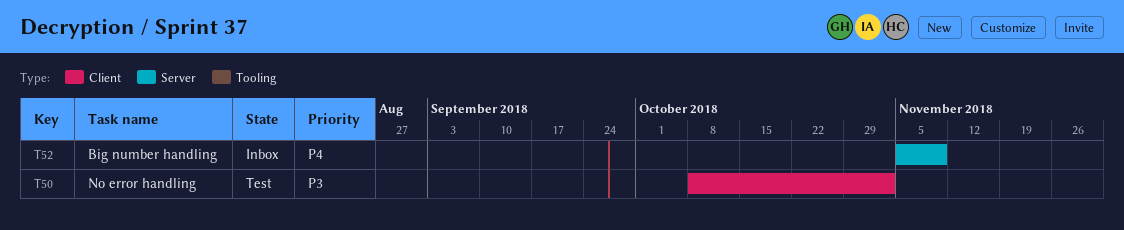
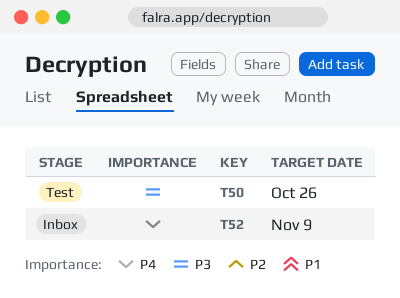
T50, due: Nov 2 -> Oct 26

